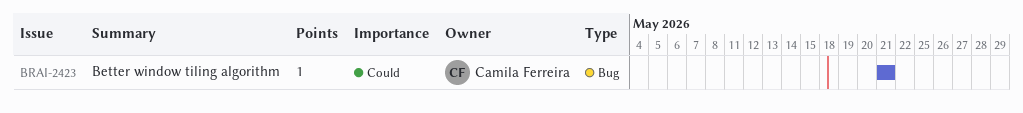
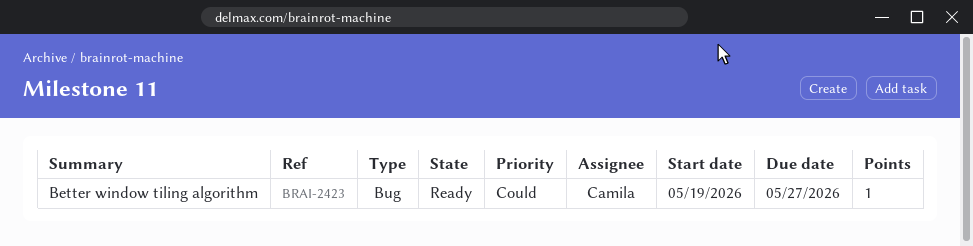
BRAI-2423, start: May 21 -> May 19
BRAI-2423, due: May 21 -> May 27

